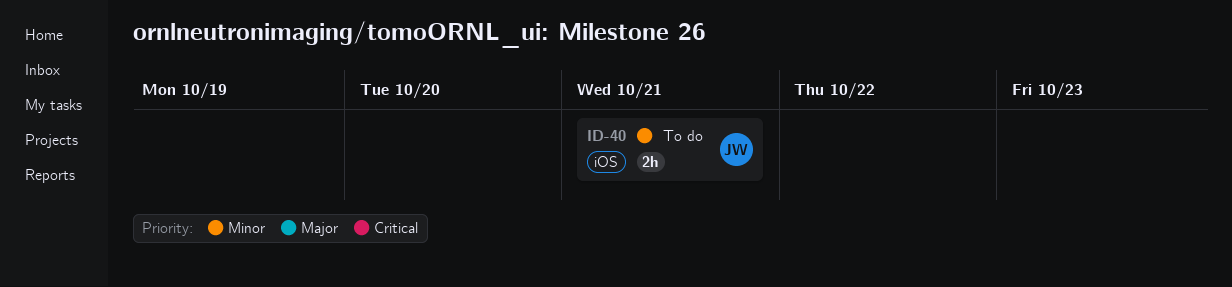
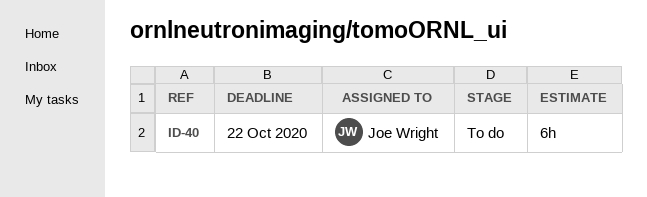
ID-40, estimate: 2h -> 6h
ID-40, due: Oct 21 -> Oct 22

